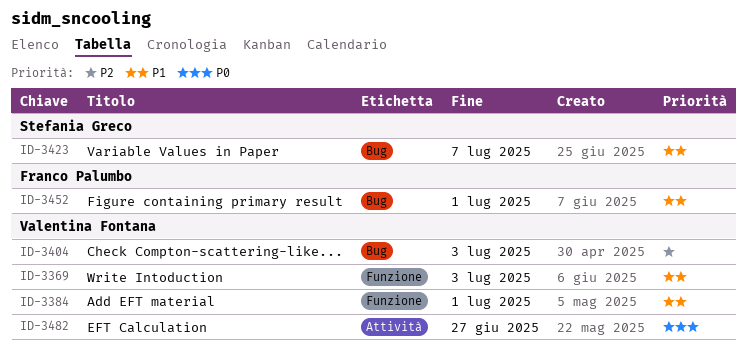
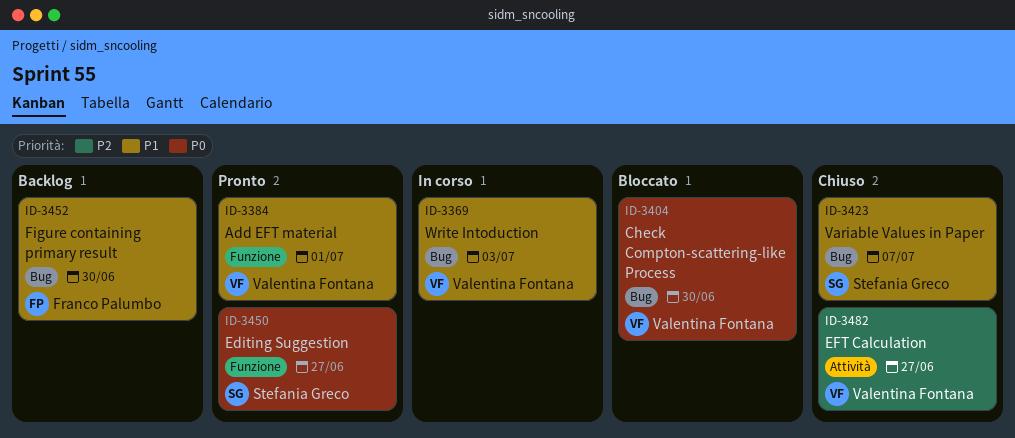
ID-3369, label: Funzione -> Bug
ID-3404, priority: P2 -> P0
ID-3404, due: Jul 3 -> Jun 30
ID-3450: none -> present
ID-3452, due: Jul 1 -> Jun 30
ID-3482, priority: P0 -> P2

